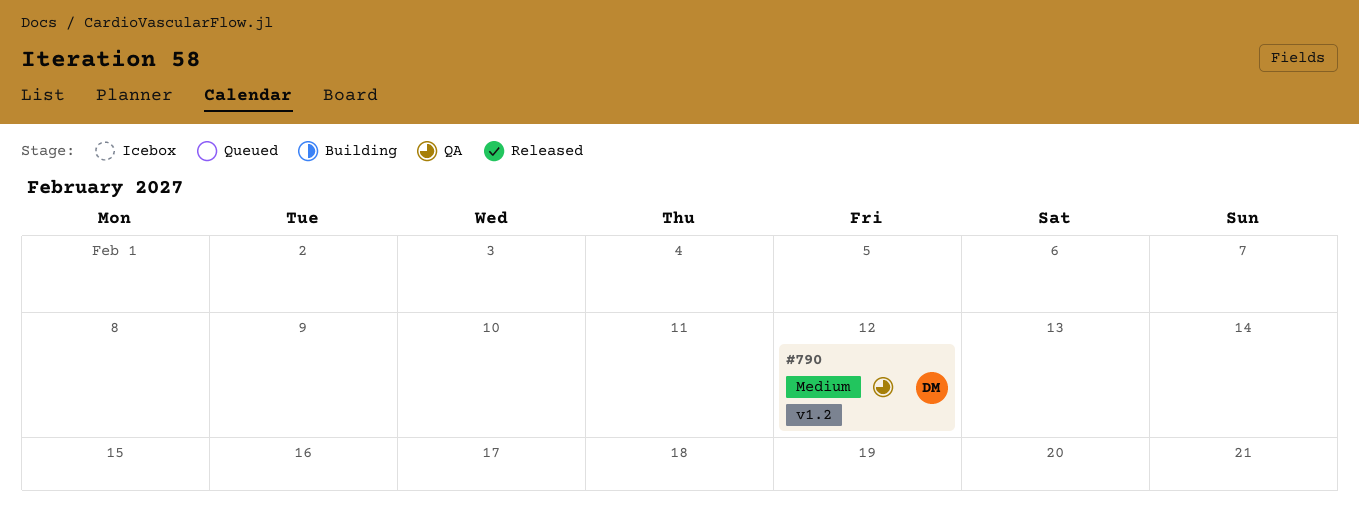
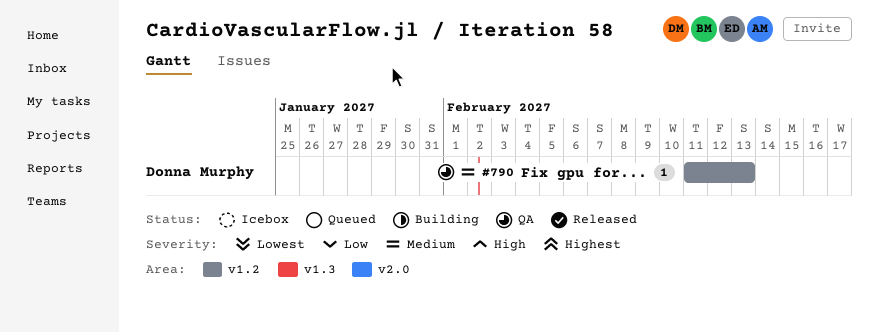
#790, due: Feb 12 -> Feb 13

